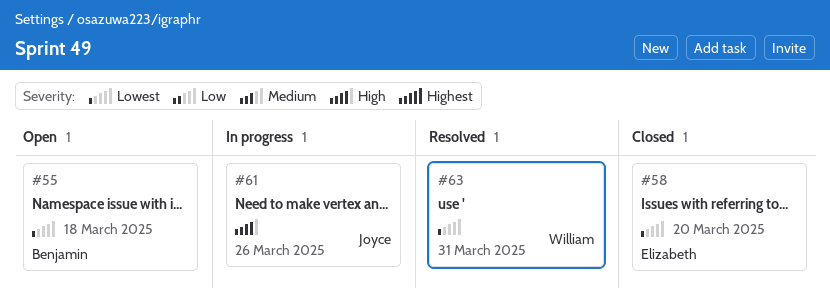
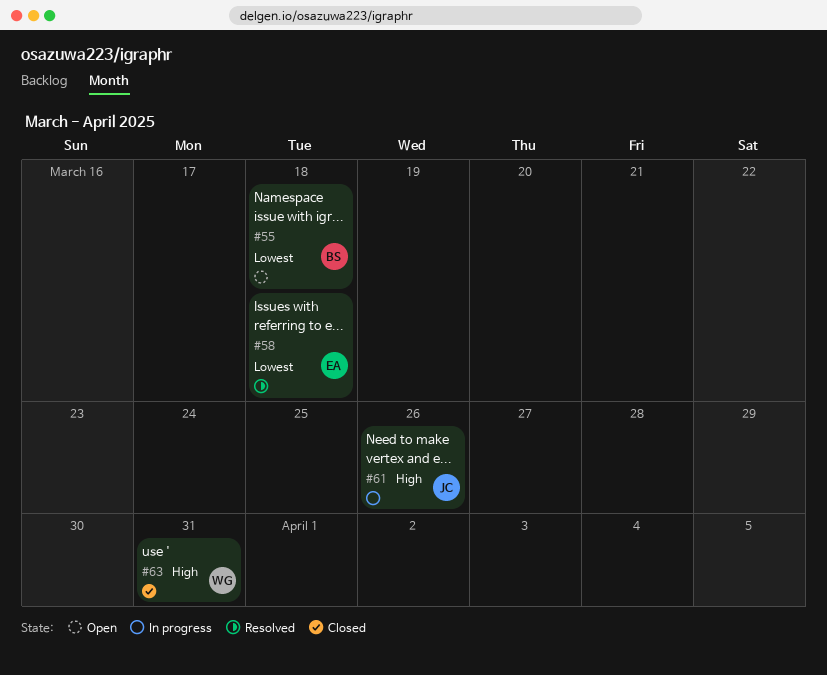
#58, status: Closed -> Resolved
#58, due: Mar 20 -> Mar 18
#63, status: Resolved -> Closed
#63, priority: Lowest -> High

